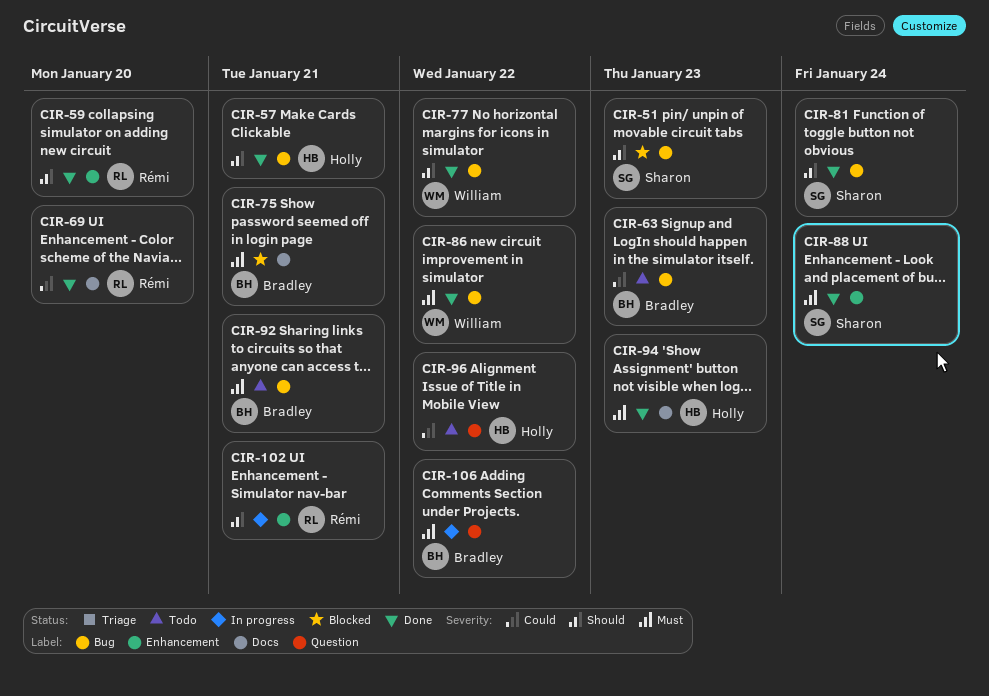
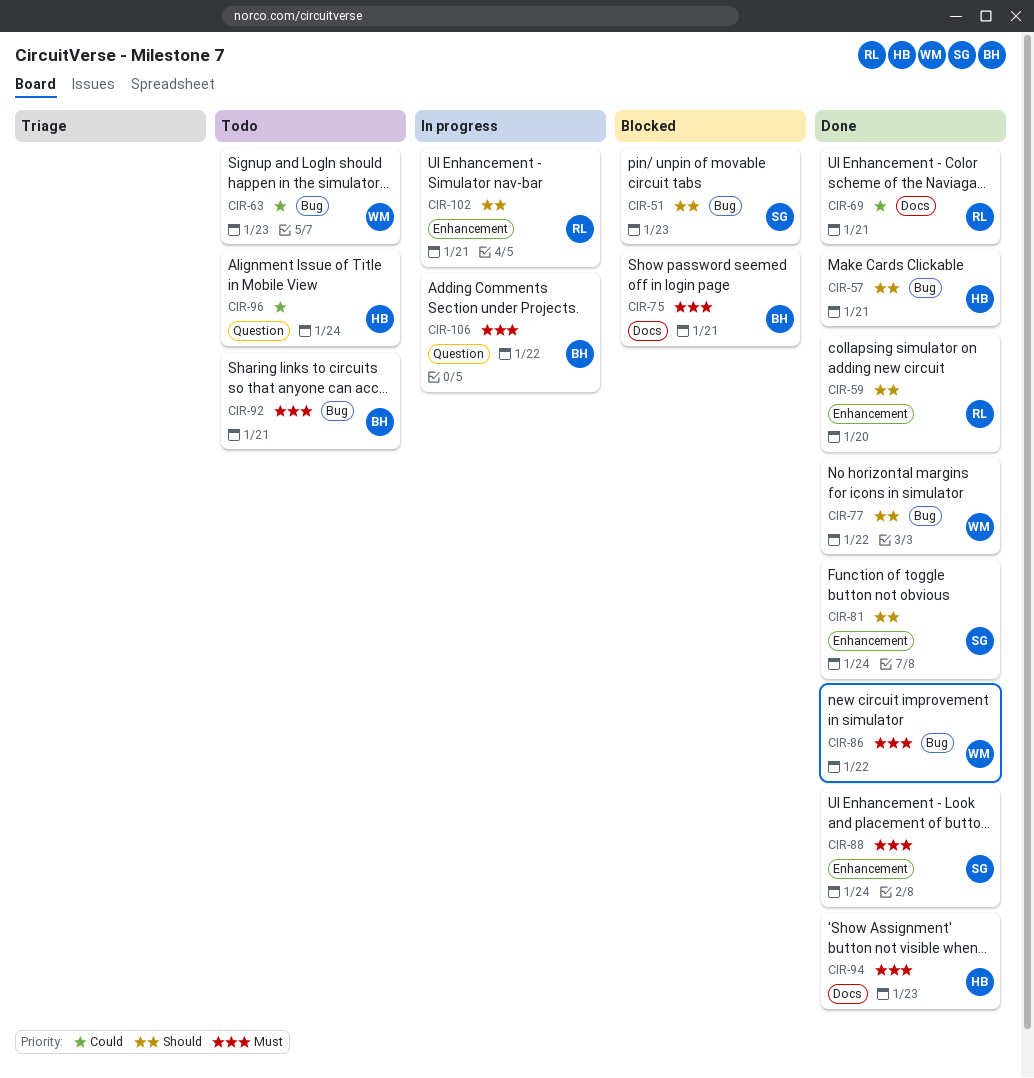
CIR-63, owner: Bradley -> William
CIR-69, due: Jan 20 -> Jan 21
CIR-81, label: Bug -> Enhancement
CIR-96, due: Jan 22 -> Jan 24

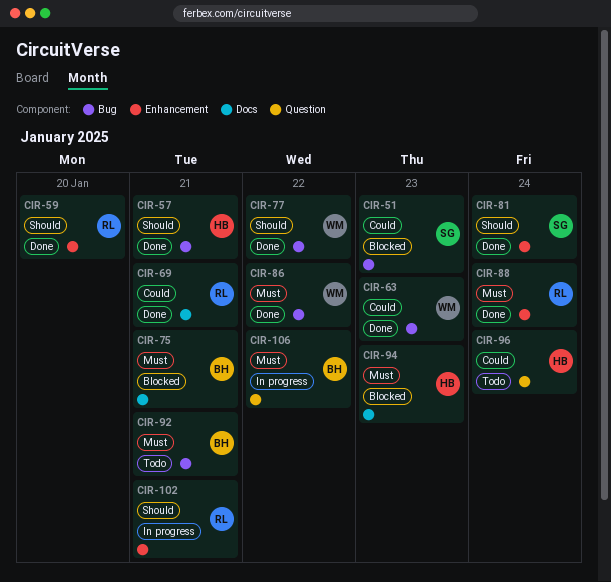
CIR-51, priority: Should -> Could
CIR-63, status: Todo -> Done
CIR-88, owner: SG -> RL
CIR-94, status: Done -> Blocked

